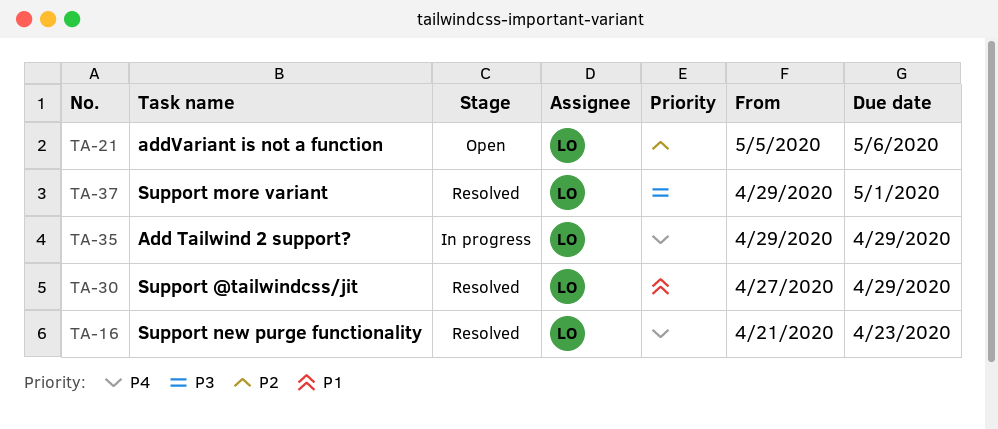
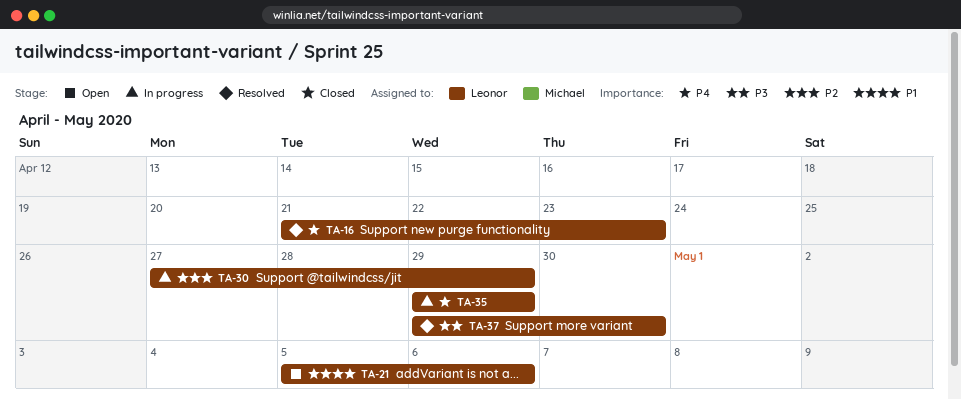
TA-21, priority: P2 -> P1
TA-30, status: Resolved -> In progress
TA-30, priority: P1 -> P2
TA-37, due: May 1 -> Apr 30

